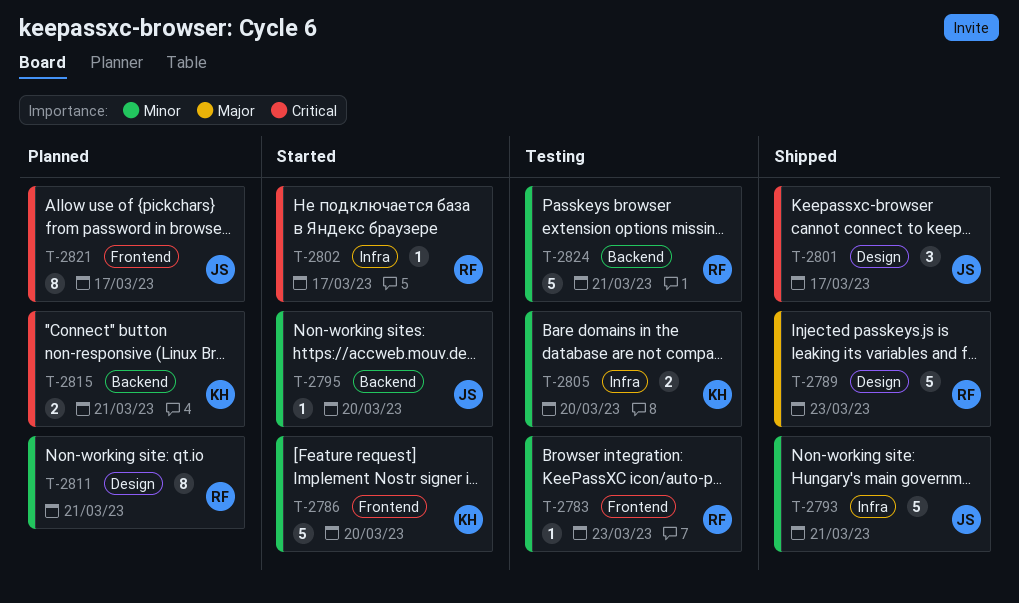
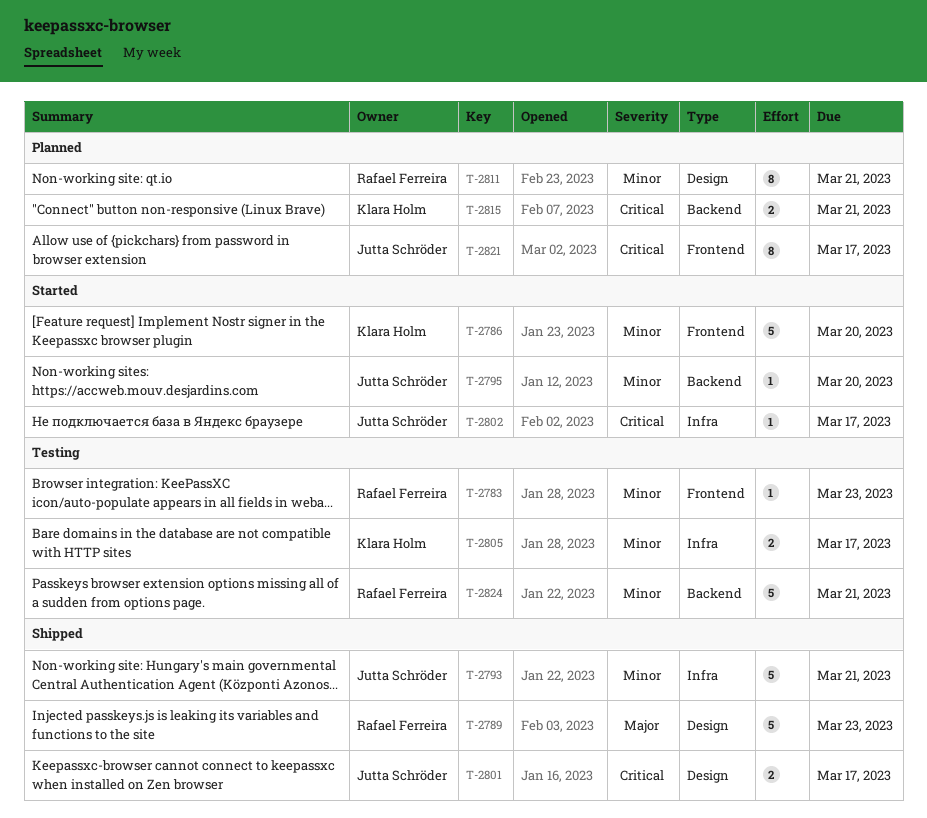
T-2801, estimate: 3 -> 2
T-2802, owner: Rafael Ferreira -> Jutta Schröder
T-2805, due: Mar 20 -> Mar 17

